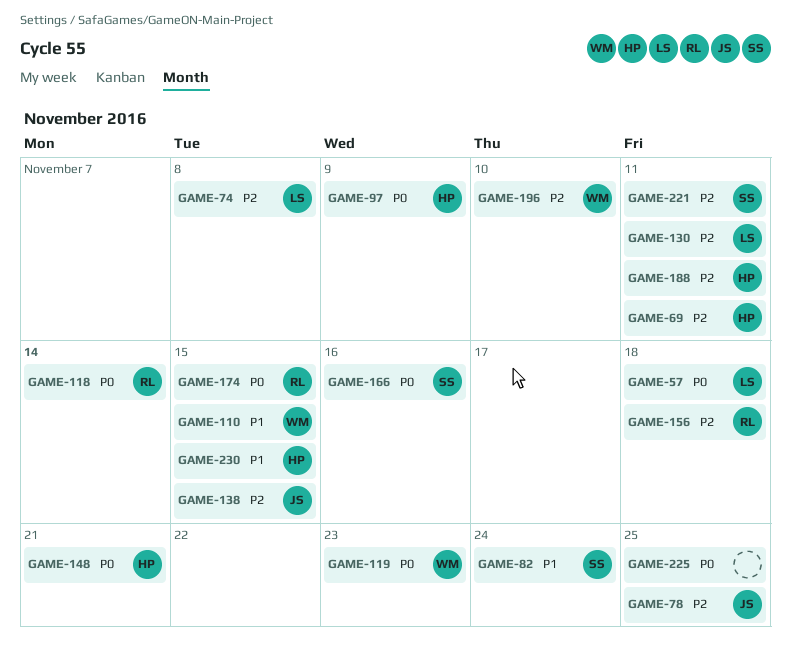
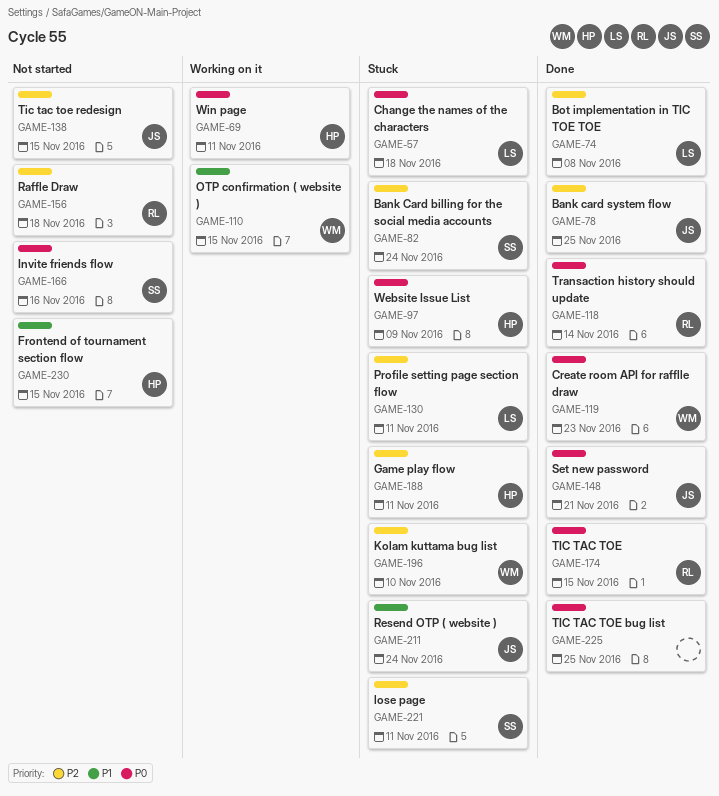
GAME-69, priority: P2 -> P0
GAME-82, priority: P1 -> P2
GAME-148, owner: HP -> JS
GAME-211: none -> present

